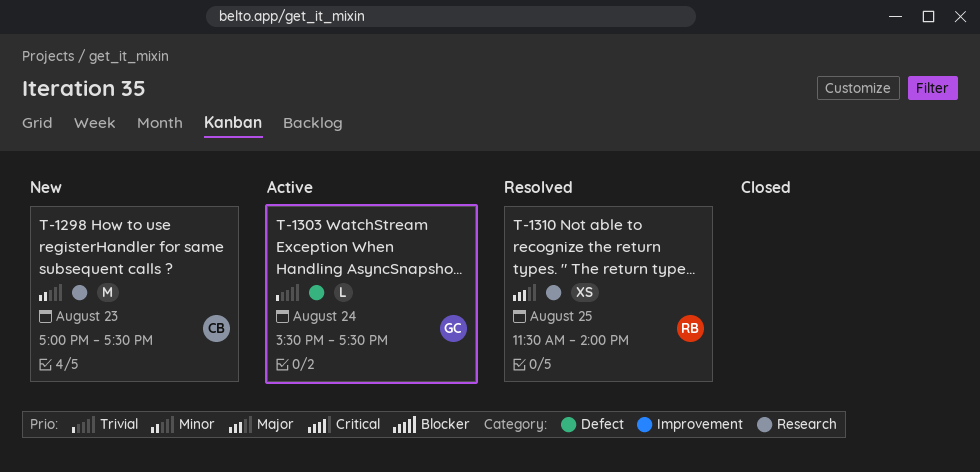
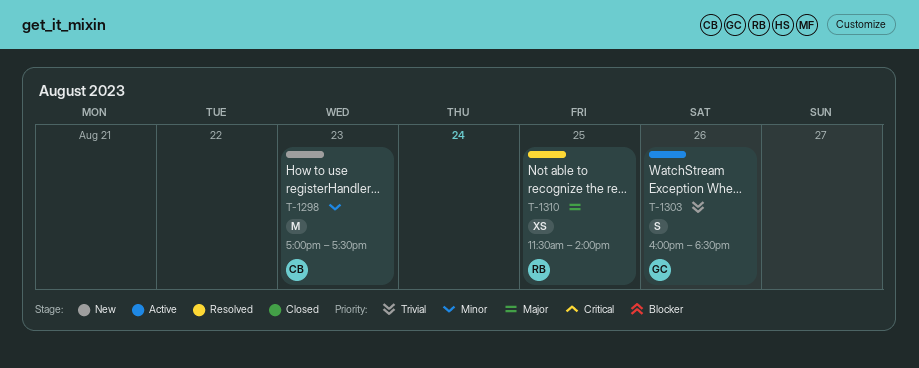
T-1303, estimate: L -> S
T-1303, day: Aug 24 -> Aug 26
T-1303, begins: 15:30 -> 16:00
T-1303, ends: 17:30 -> 18:30

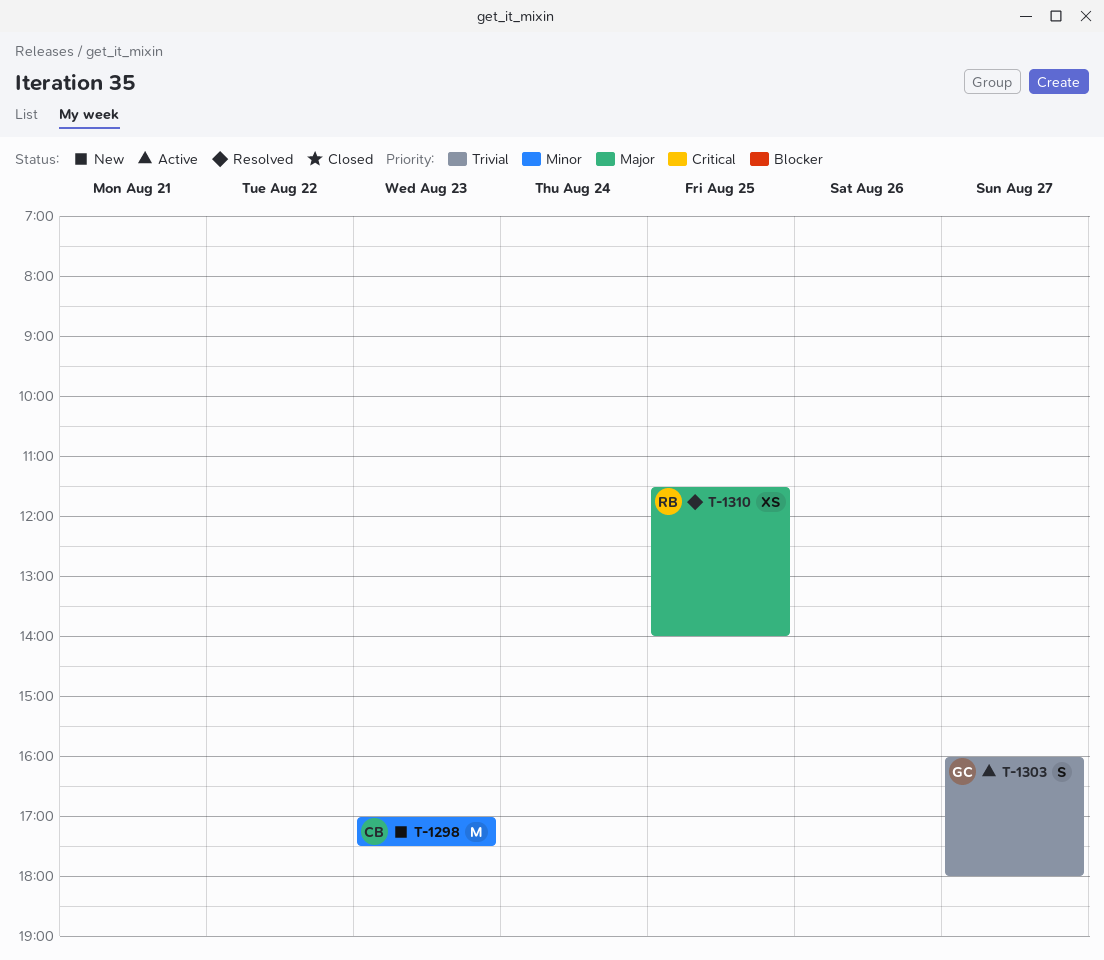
T-1303, day: Aug 26 -> Aug 27
T-1303, ends: 18:30 -> 18:00

